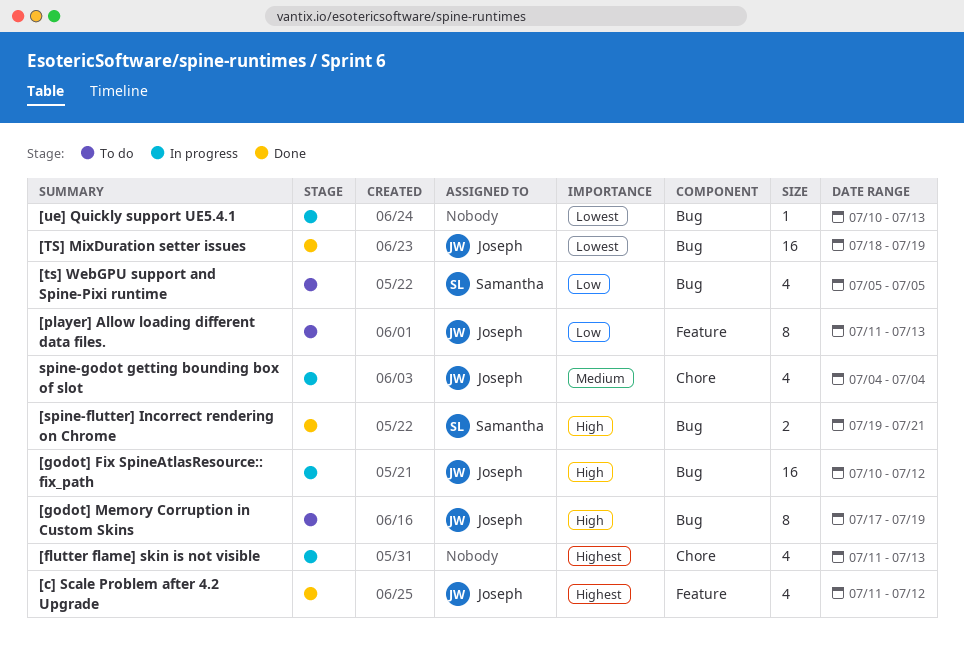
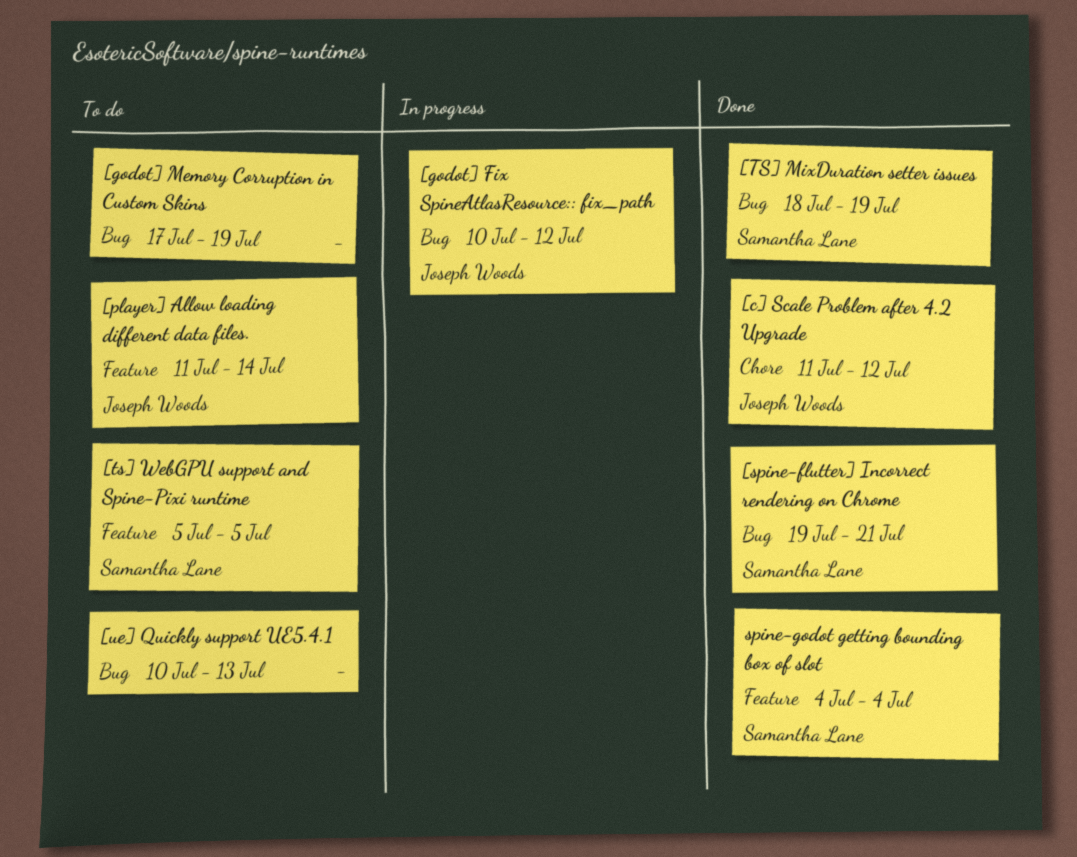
[c] Scale Problem after 4.2 Upgrade, label: Feature -> Chore
[flutter flame] skin is not visible: present -> none
[godot] Memory Corruption in Custom Skins, owner: Joseph Woods -> none
[player] Allow loading different data files., due: Jul 13 -> Jul 14
[TS] MixDuration setter issues, owner: Joseph Woods -> Samantha Lane
[ts] WebGPU support and Spine-Pixi runtime, label: Bug -> Feature
[ue] Quickly support UE5.4.1, status: In progress -> To do
spine-godot getting bounding box of slot, status: In progress -> Done
spine-godot getting bounding box of slot, owner: Joseph Woods -> Samantha Lane
spine-godot getting bounding box of slot, label: Chore -> Feature

